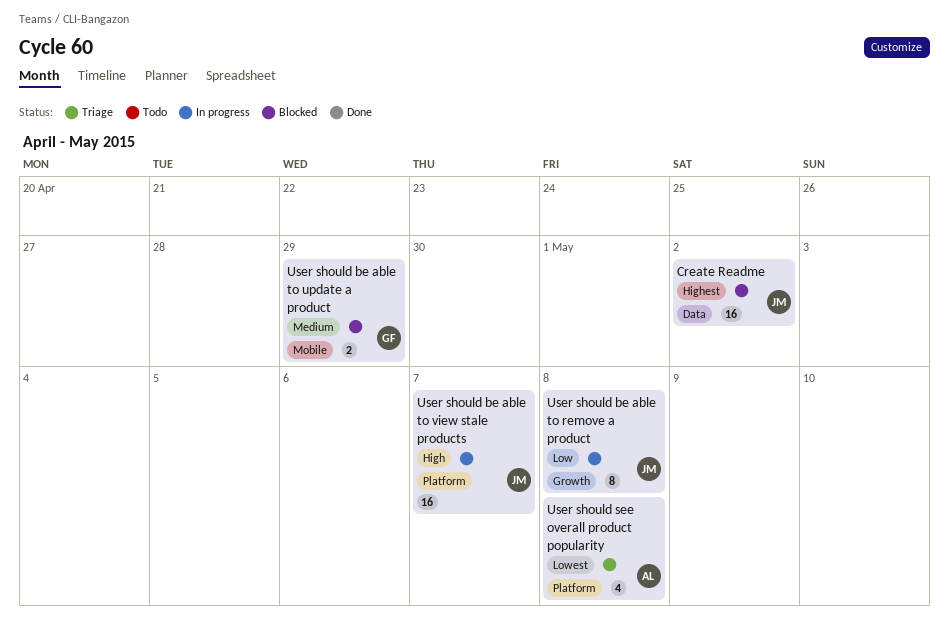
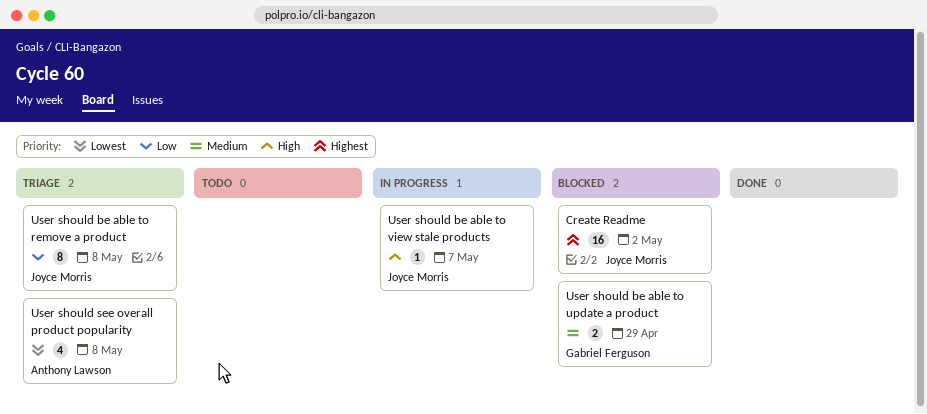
User should be able to remove a product, status: In progress -> Triage
User should be able to view stale products, estimate: 16 -> 1

